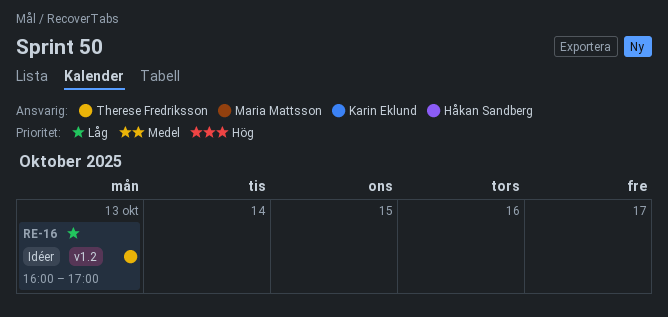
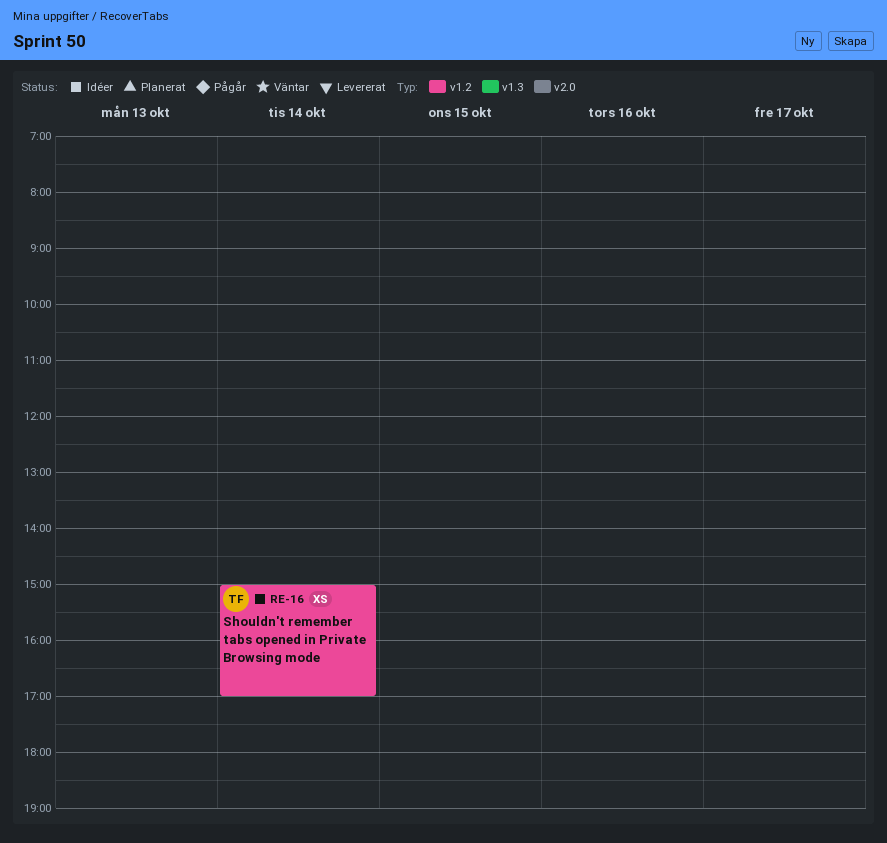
RE-16, day: Oct 13 -> Oct 14
RE-16, begins: 16:00 -> 15:00

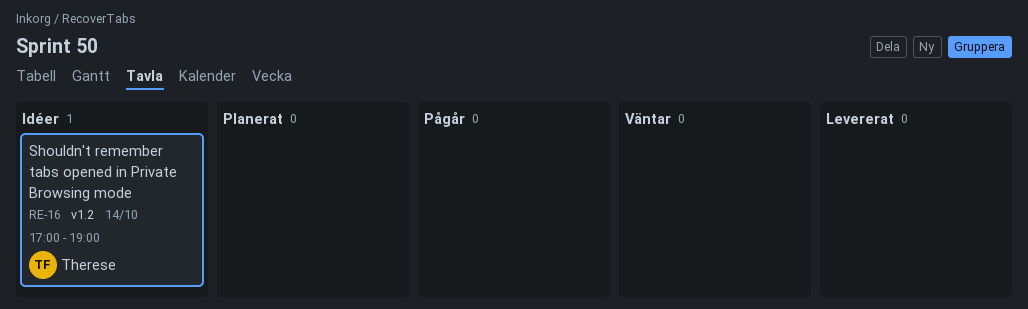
RE-16, begins: 15:00 -> 17:00
RE-16, ends: 17:00 -> 19:00

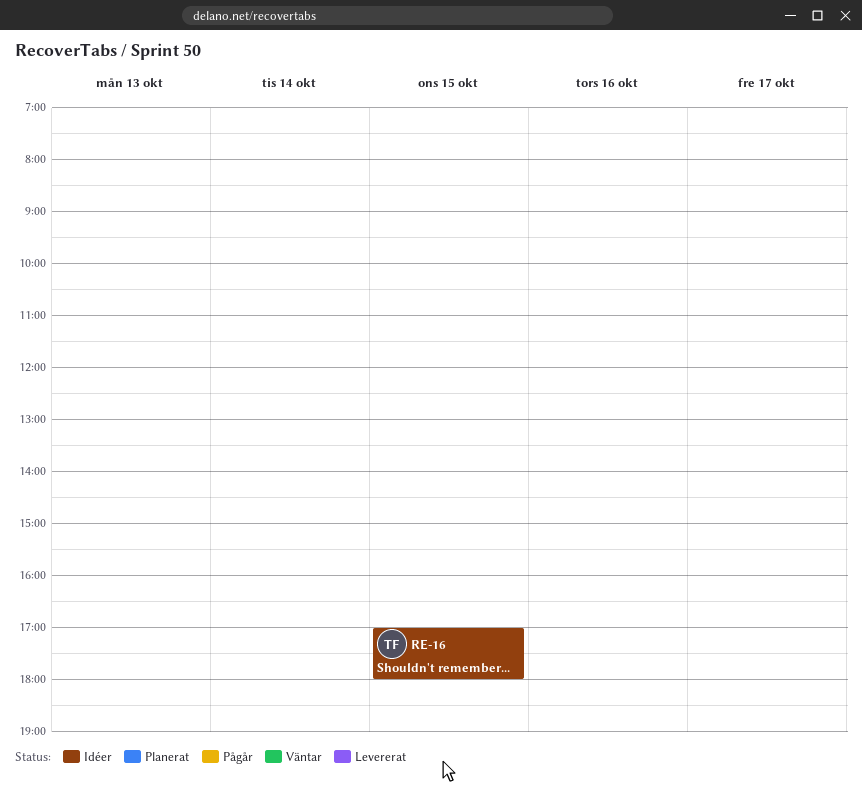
RE-16, day: Oct 14 -> Oct 15
RE-16, ends: 19:00 -> 18:00

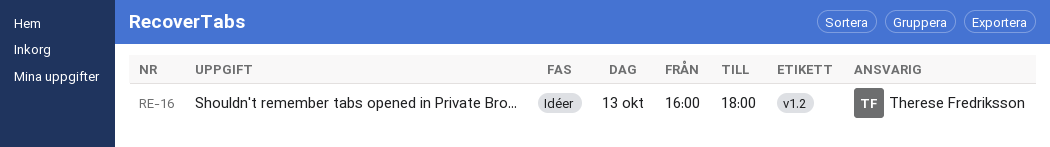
RE-16, day: Oct 15 -> Oct 13
RE-16, begins: 17:00 -> 16:00

